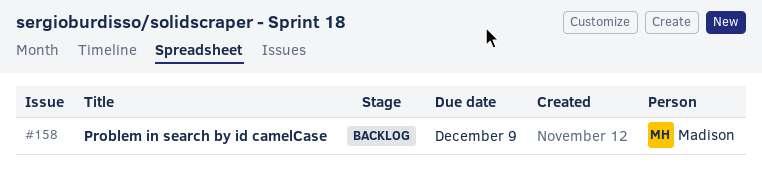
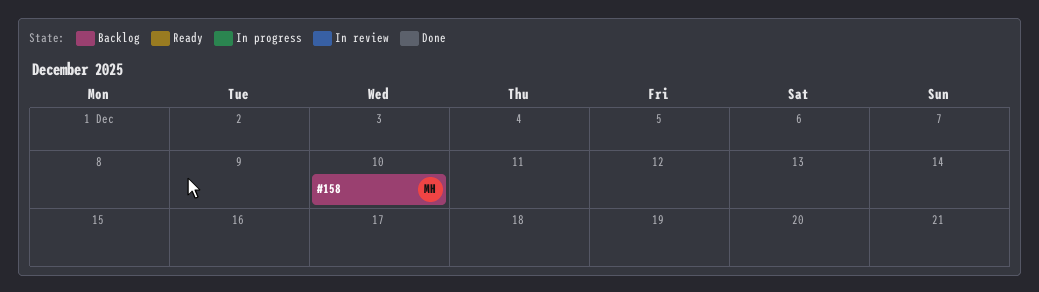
#158, due: Dec 9 -> Dec 10

